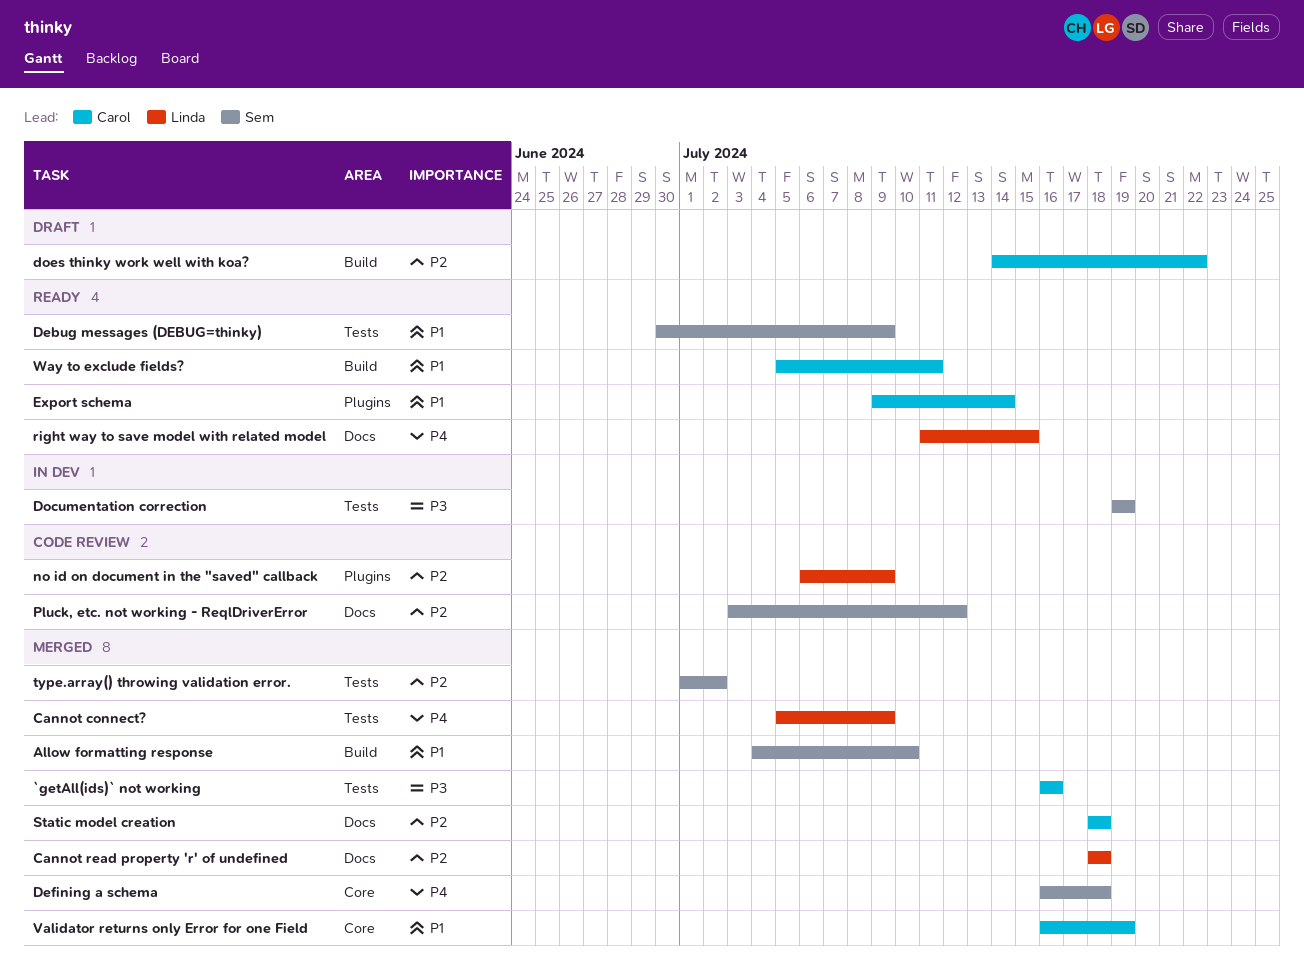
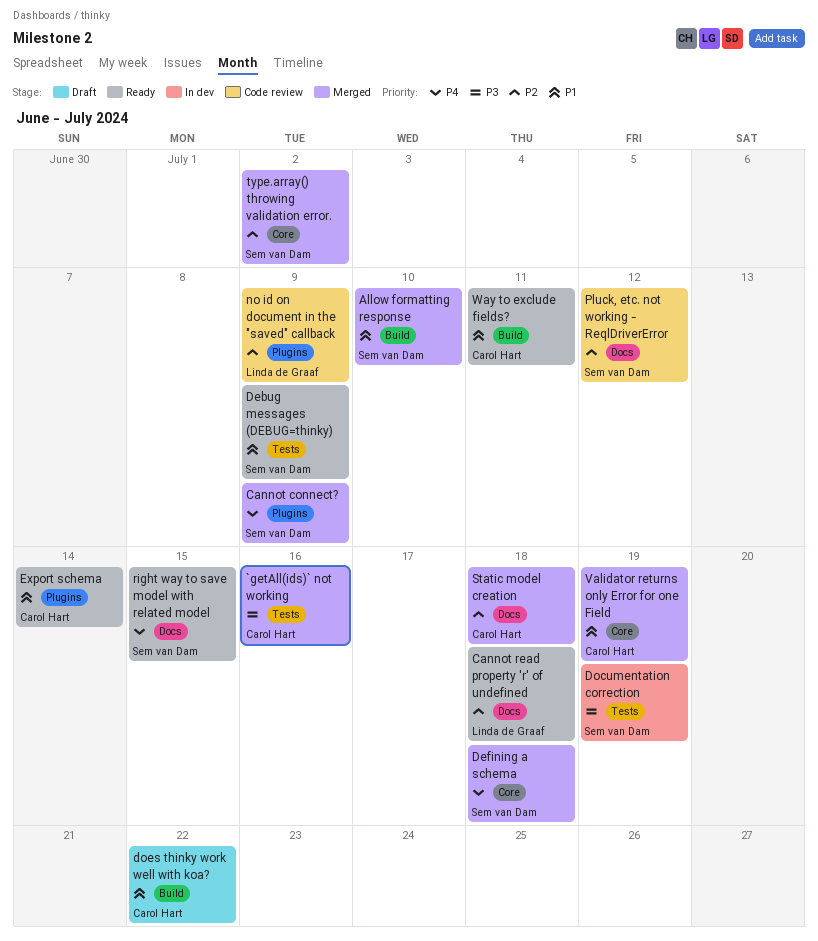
Cannot connect?, owner: Linda de Graaf -> Sem van Dam
Cannot connect?, label: Tests -> Plugins
Cannot read property 'r' of undefined, status: Merged -> Ready
does thinky work well with koa?, priority: P2 -> P1
right way to save model with related model, owner: Linda de Graaf -> Sem van Dam
type.array() throwing validation error., label: Tests -> Core

